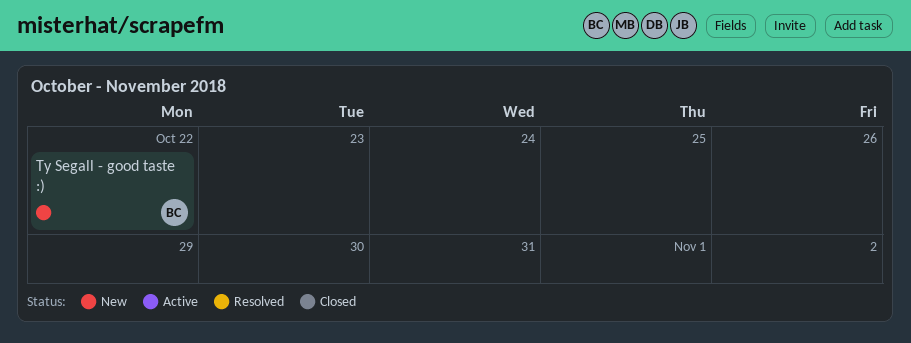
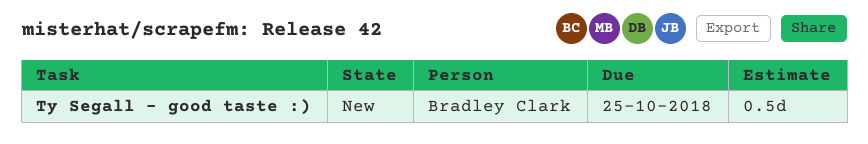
Ty Segall - good taste :), due: Oct 22 -> Oct 25

